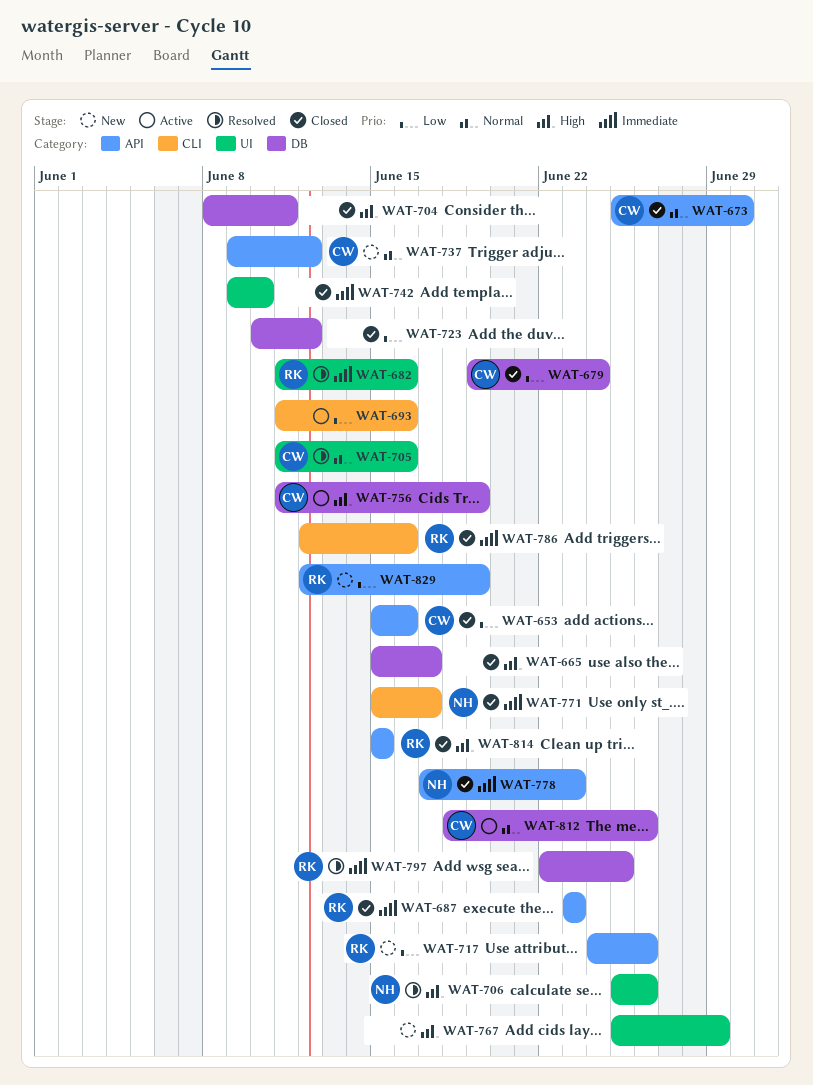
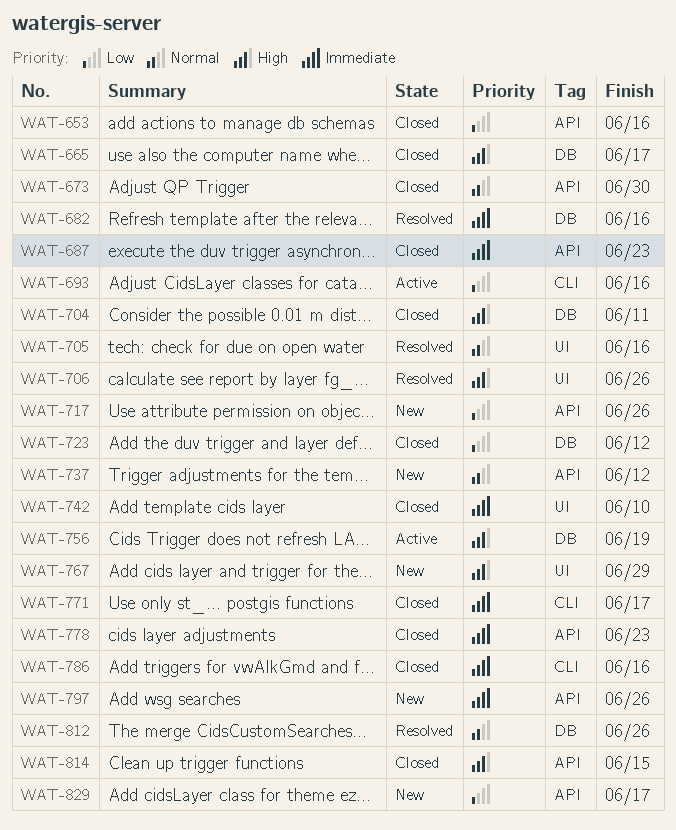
WAT-679: present -> none
WAT-682, label: UI -> DB
WAT-797, status: Resolved -> New
WAT-797, label: DB -> API
WAT-797, due: Jun 25 -> Jun 26
WAT-812, status: Active -> Resolved
WAT-829, due: Jun 19 -> Jun 17

